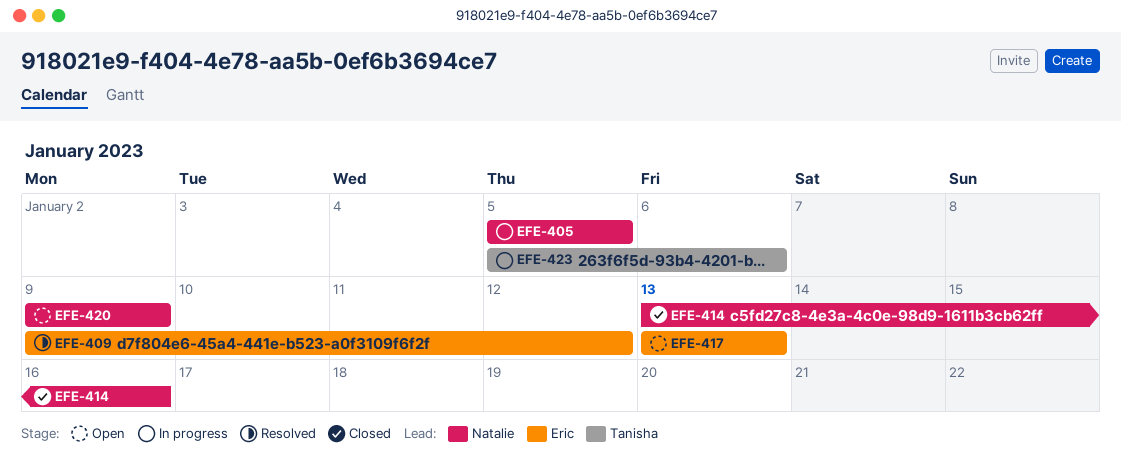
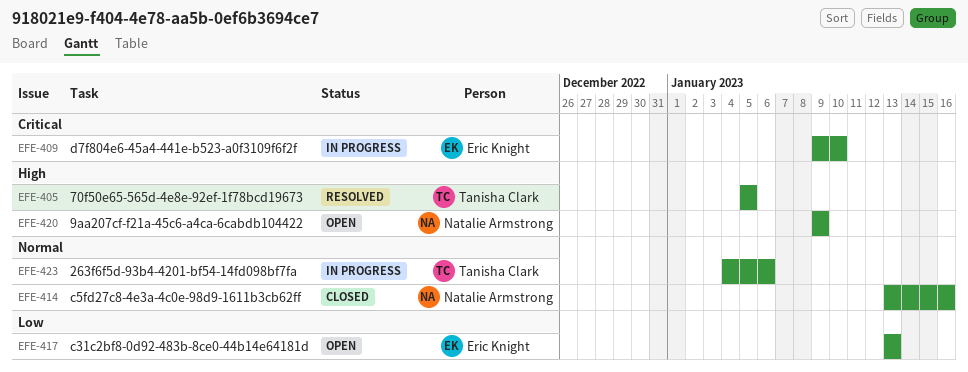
EFE-405, status: In progress -> Resolved
EFE-405, owner: Natalie Armstrong -> Tanisha Clark
EFE-409, status: Resolved -> In progress
EFE-409, due: Jan 12 -> Jan 10
EFE-423, start: Jan 5 -> Jan 4

